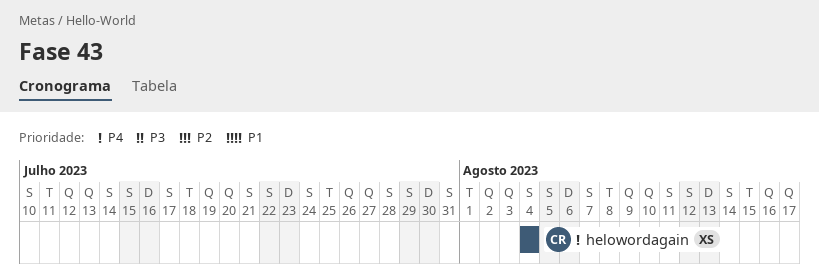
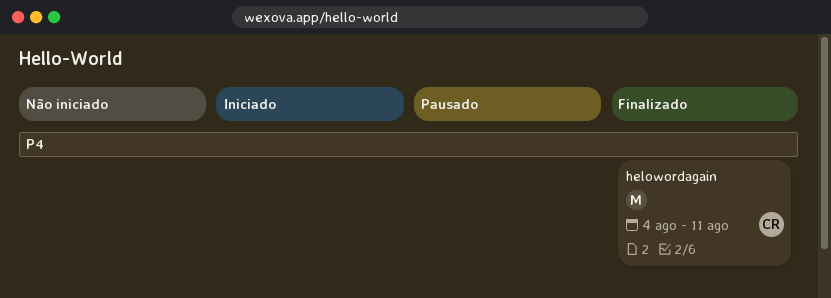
helowordagain, estimate: XS -> M
helowordagain, due: Aug 4 -> Aug 11

